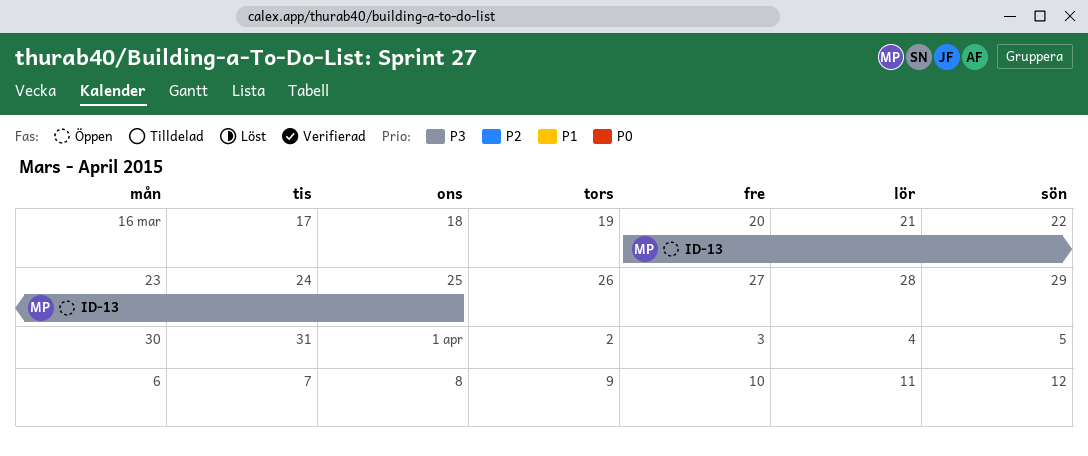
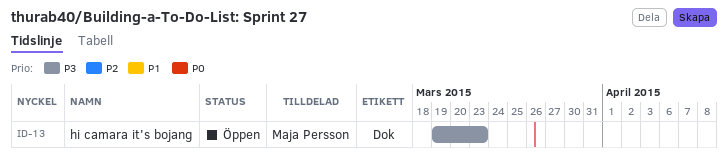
ID-13, start: Mar 20 -> Mar 19
ID-13, due: Mar 25 -> Mar 23

